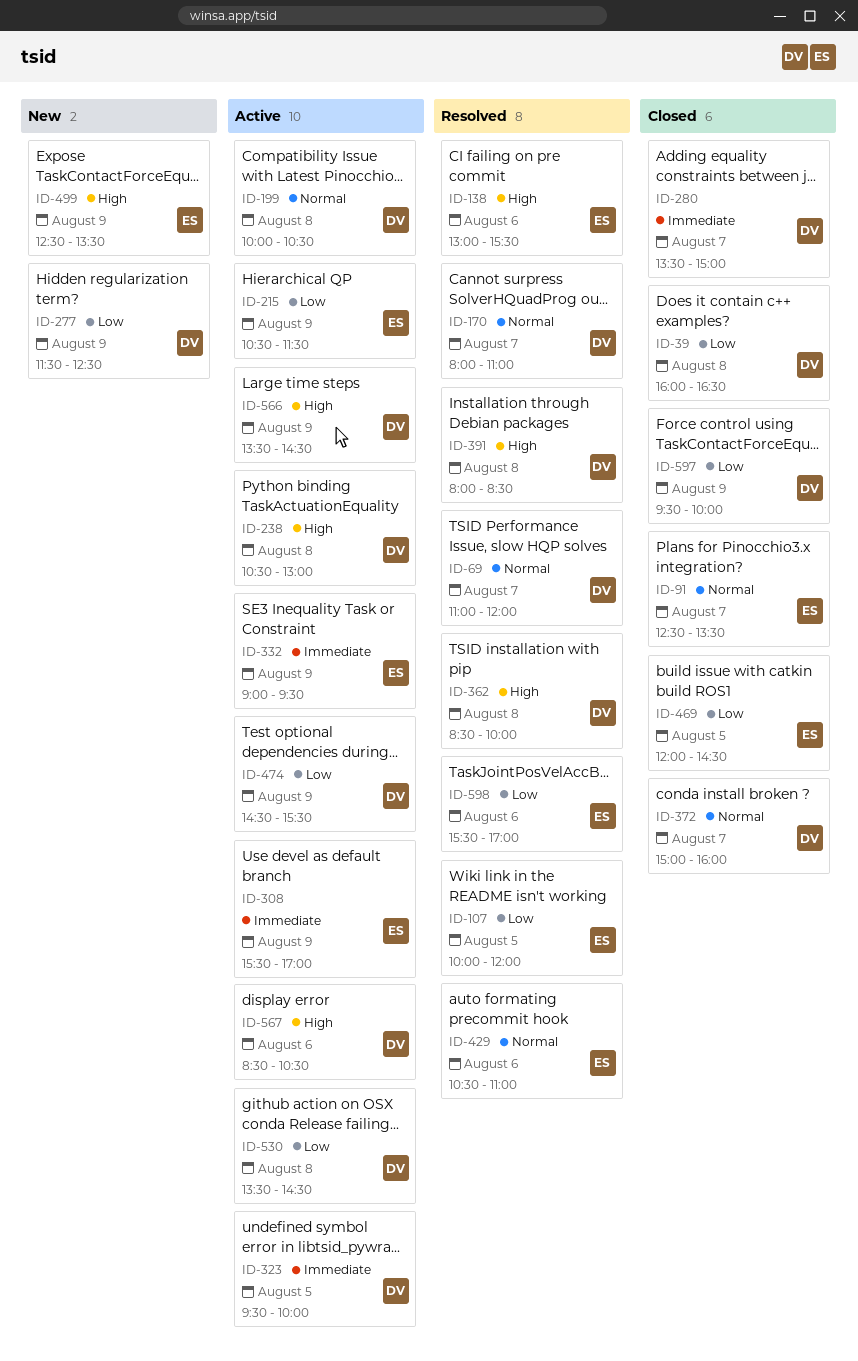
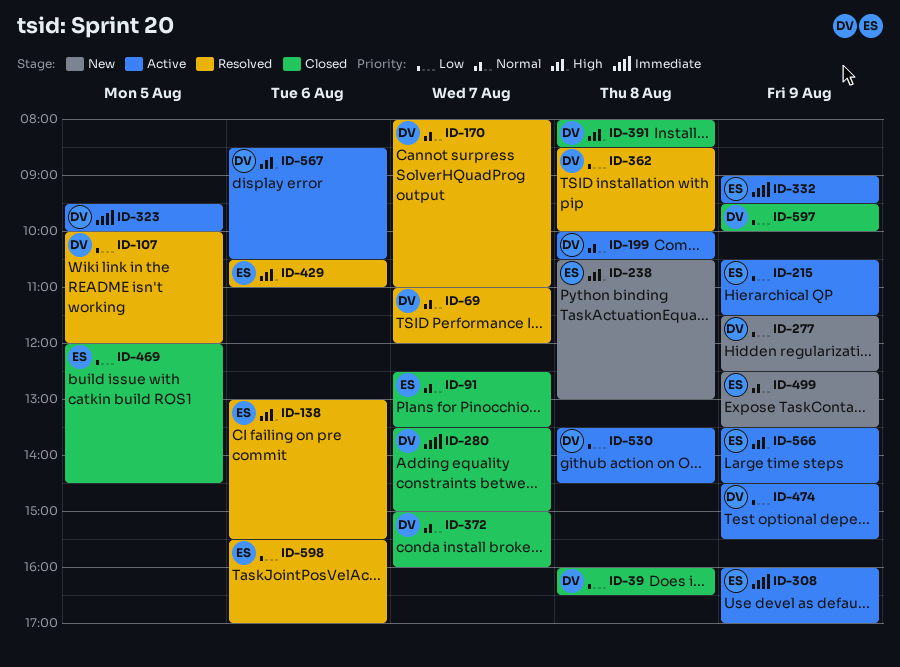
ID-107, owner: ES -> DV
ID-238, status: Active -> New
ID-238, owner: DV -> ES
ID-308, begins: 15:30 -> 16:00
ID-362, priority: High -> Low
ID-391, status: Resolved -> Closed
ID-429, priority: Normal -> High
ID-499, priority: High -> Normal
ID-566, owner: DV -> ES

